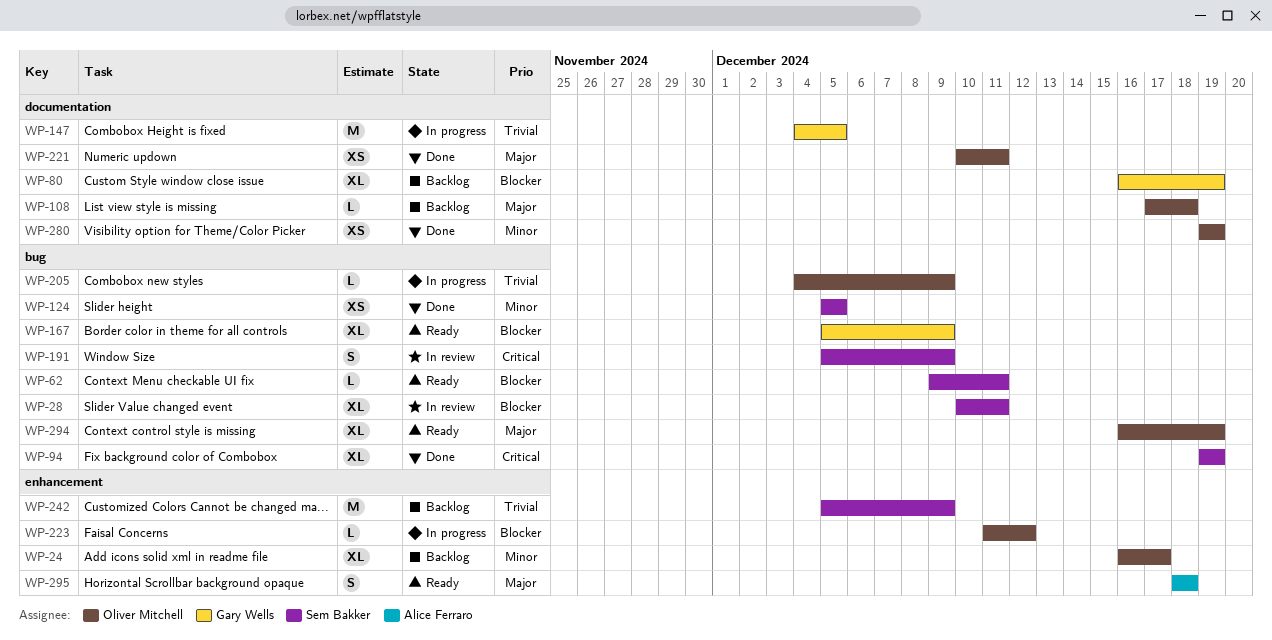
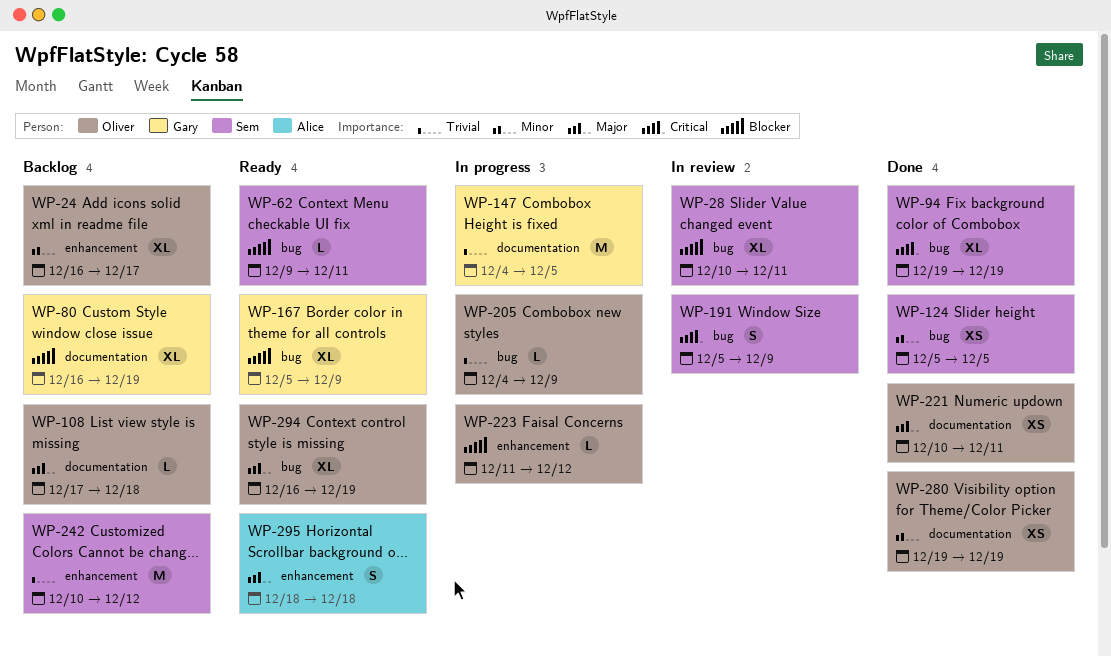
WP-242, start: Dec 5 -> Dec 10
WP-242, due: Dec 9 -> Dec 12

